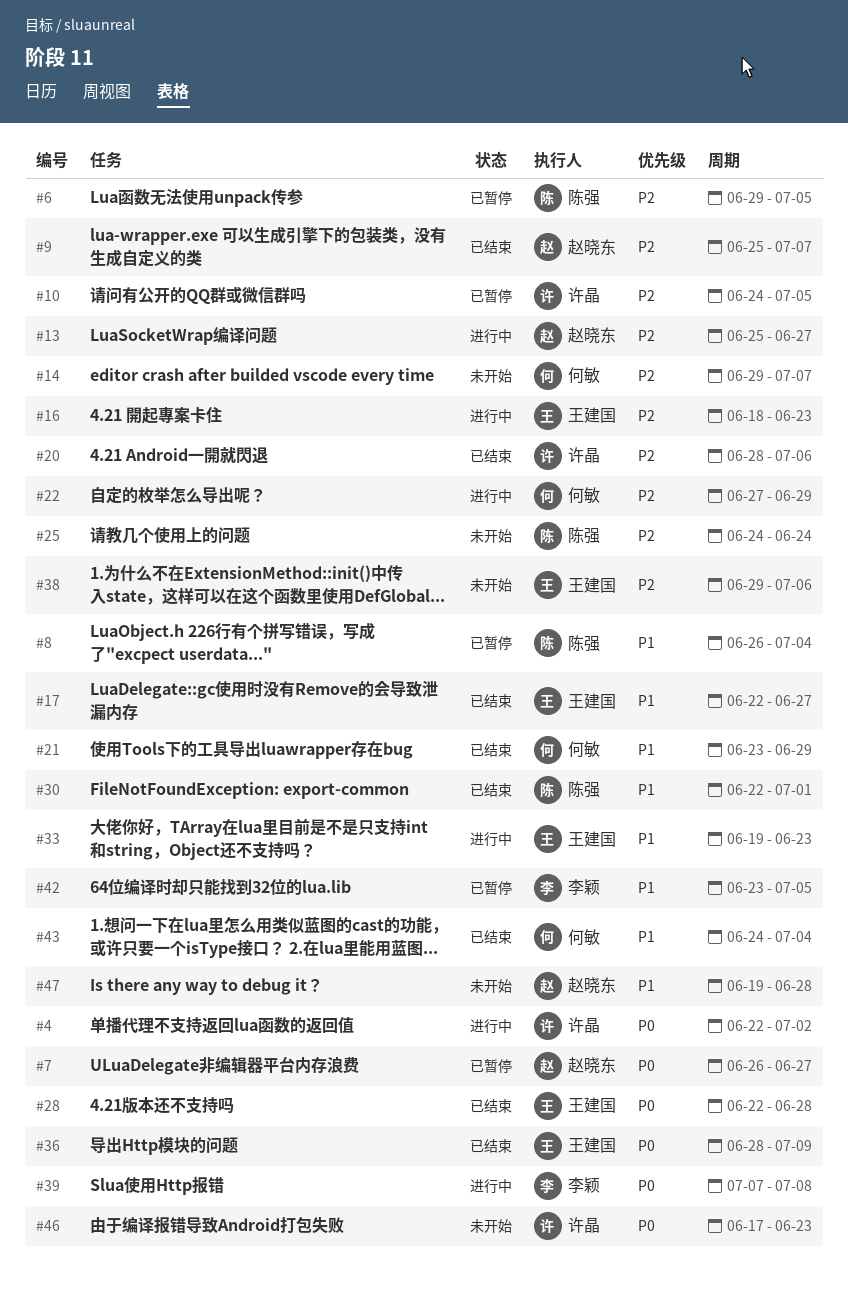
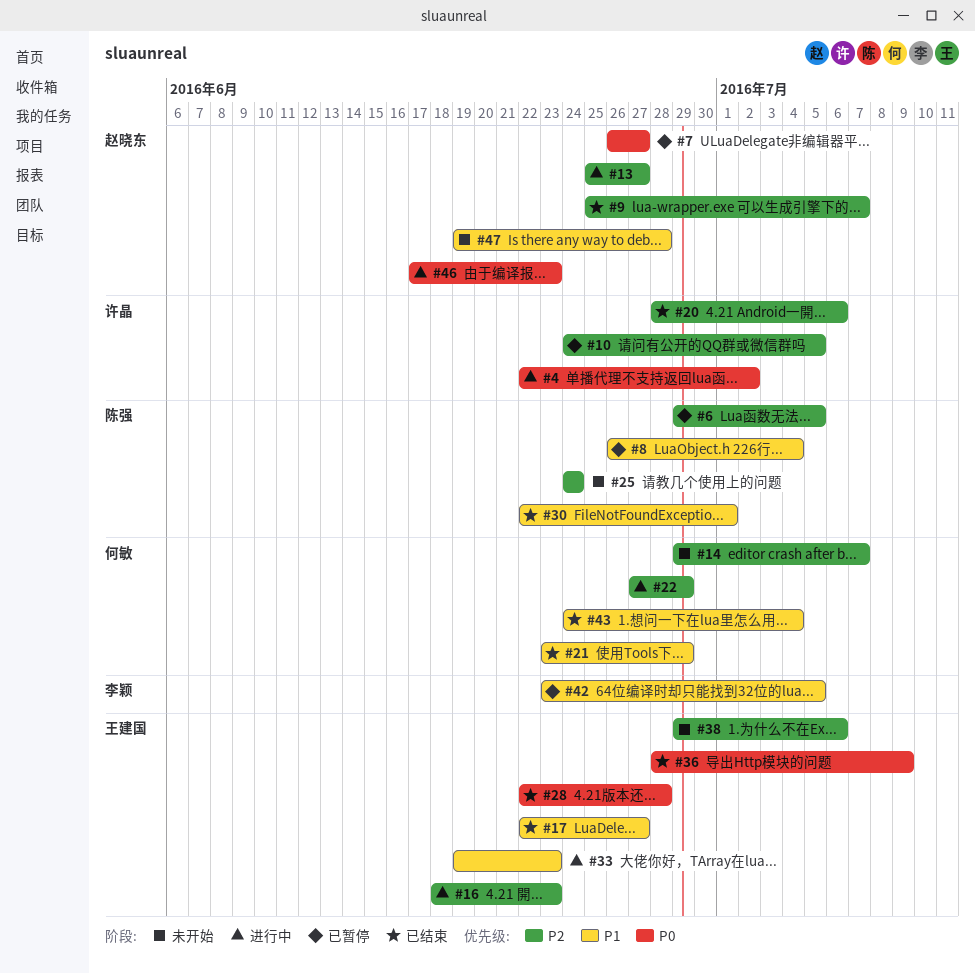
#39: present -> none
#46, status: 未开始 -> 进行中
#46, owner: 许晶 -> 赵晓东

